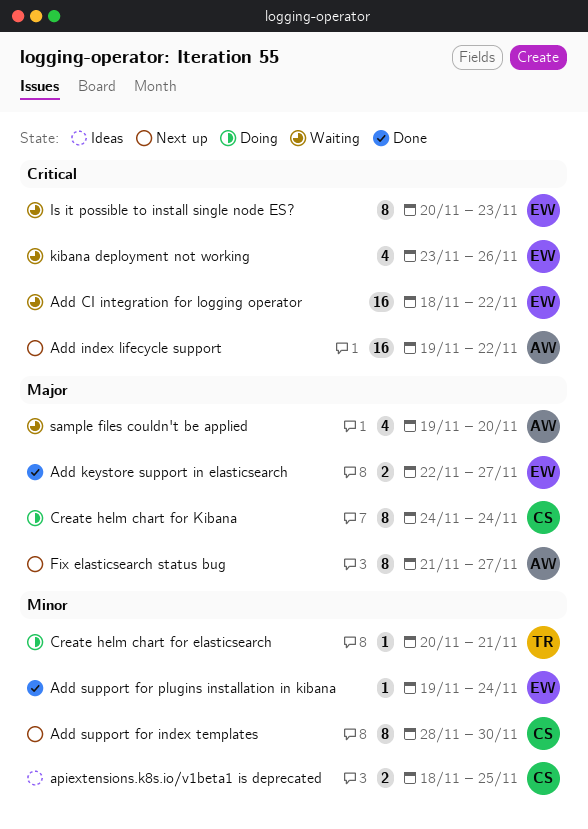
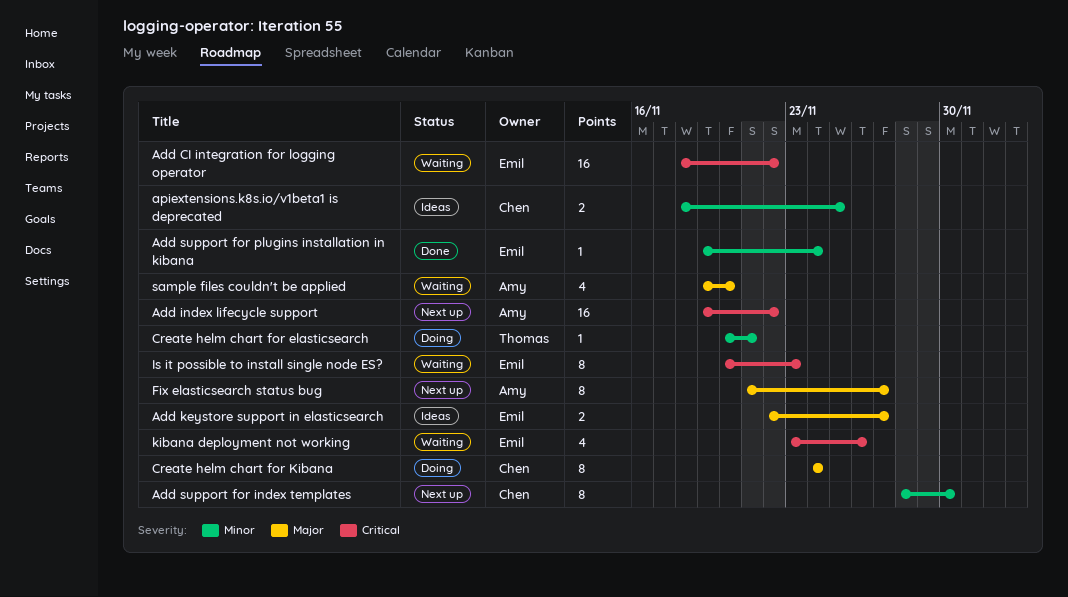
Add keystore support in elasticsearch, status: Done -> Ideas

